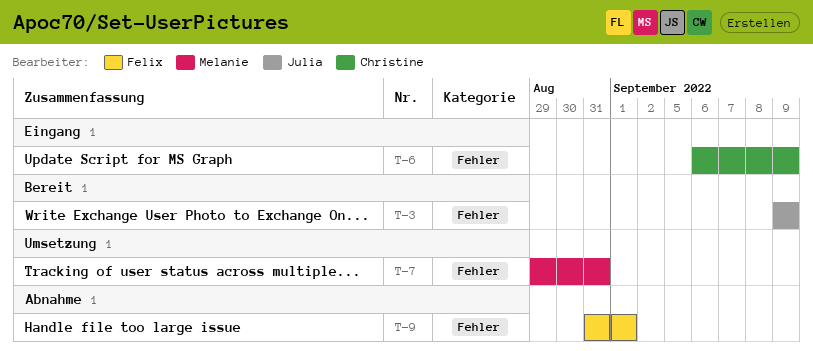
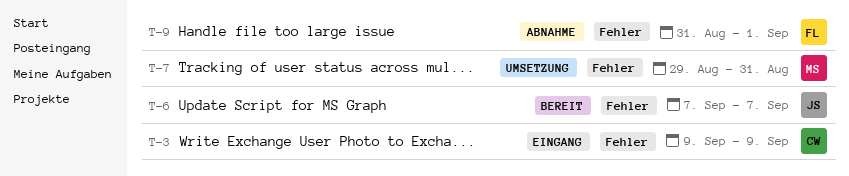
T-3, status: Bereit -> Eingang
T-3, owner: Julia -> Christine
T-6, status: Eingang -> Bereit
T-6, owner: Christine -> Julia
T-6, start: Sep 6 -> Sep 7
T-6, due: Sep 9 -> Sep 7

